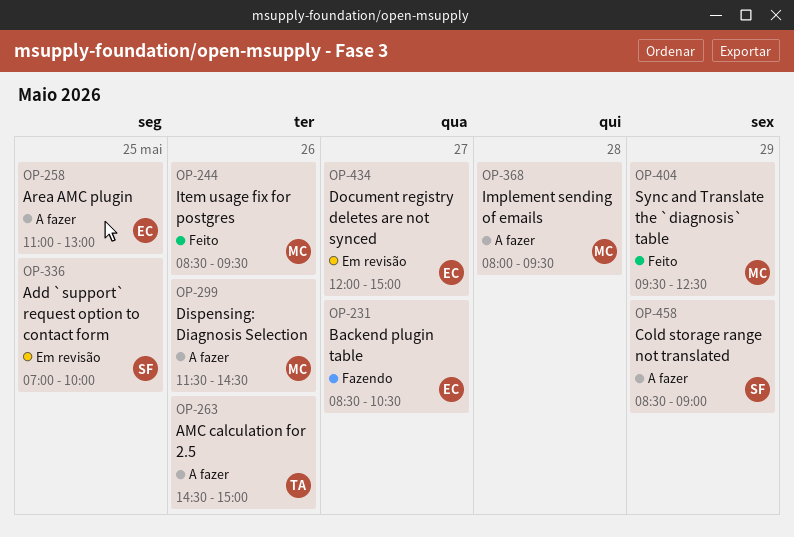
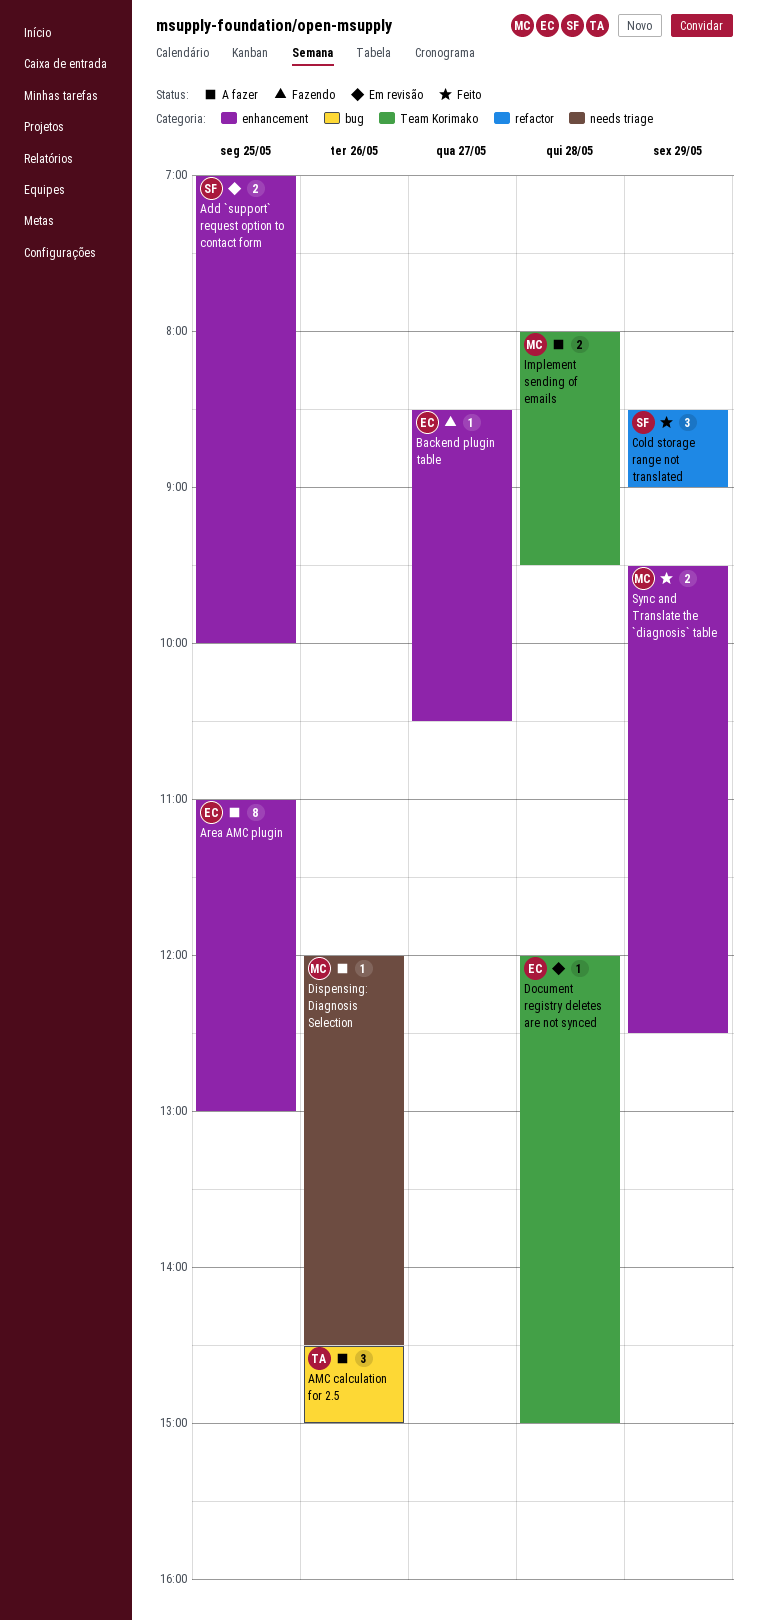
Cold storage range not translated, status: A fazer -> Feito
Dispensing: Diagnosis Selection, begins: 11:30 -> 12:00
Document registry deletes are not synced, day: May 27 -> May 28
Item usage fix for postgres: present -> none

